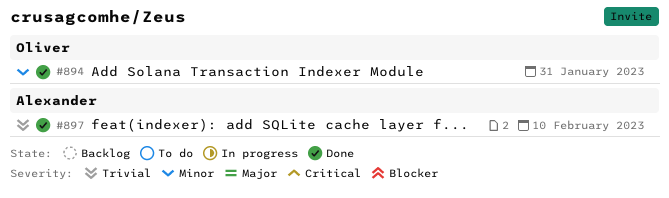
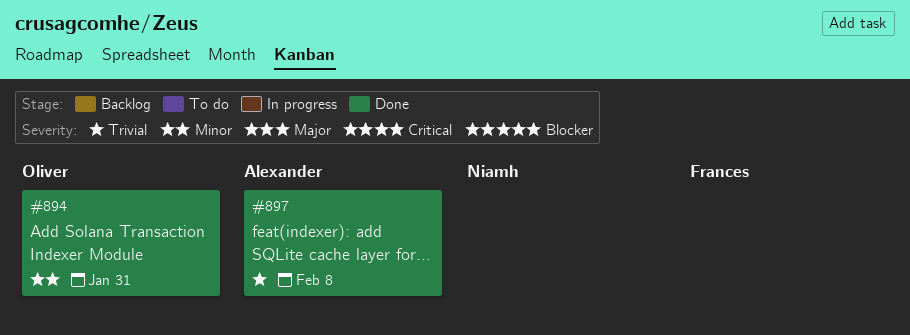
#897, due: Feb 10 -> Feb 8

